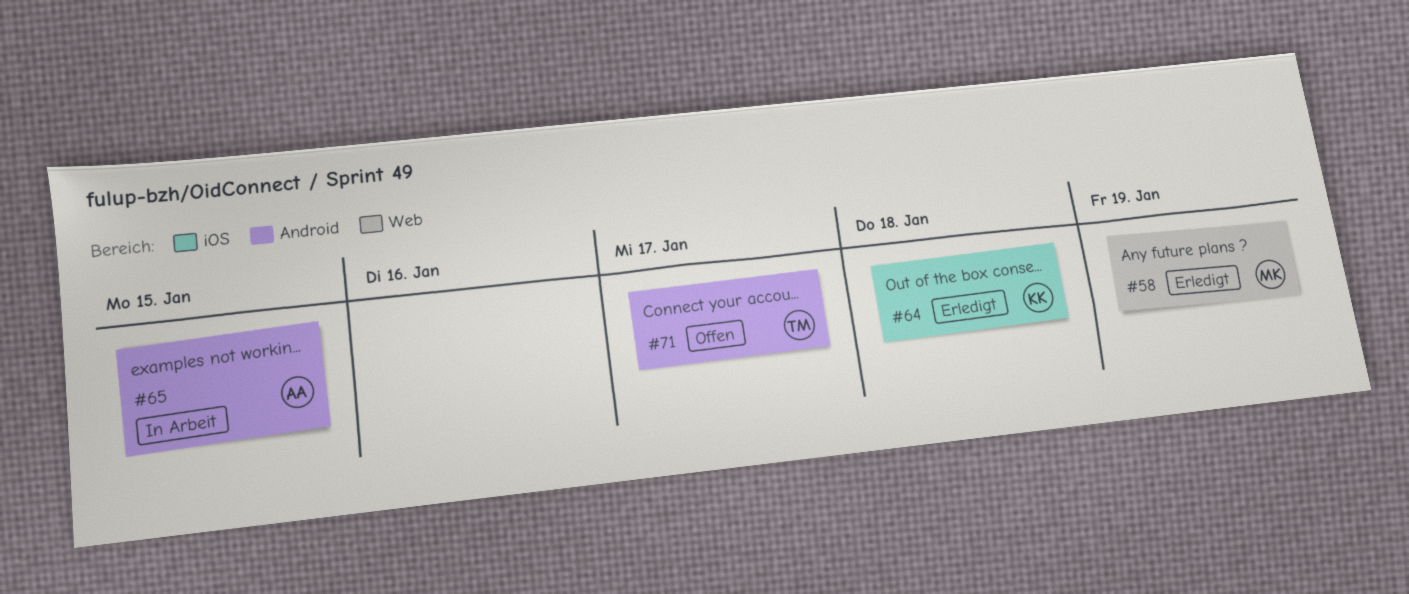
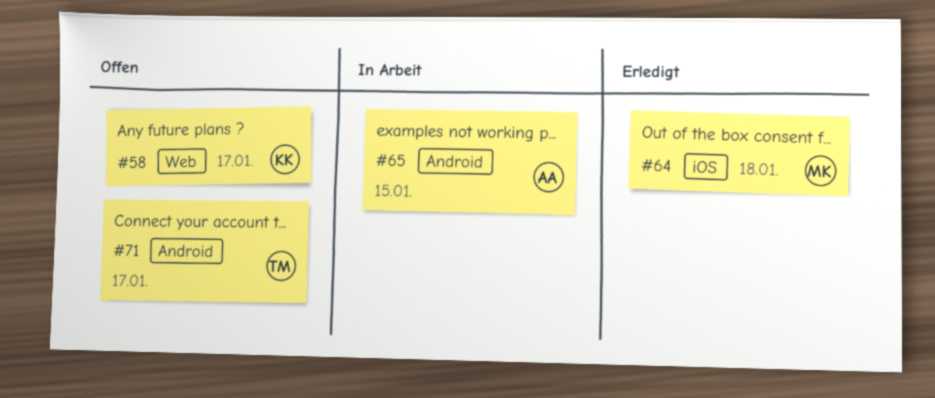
#58, status: Erledigt -> Offen
#58, owner: MK -> KK
#58, due: Jan 19 -> Jan 17
#64, owner: KK -> MK

